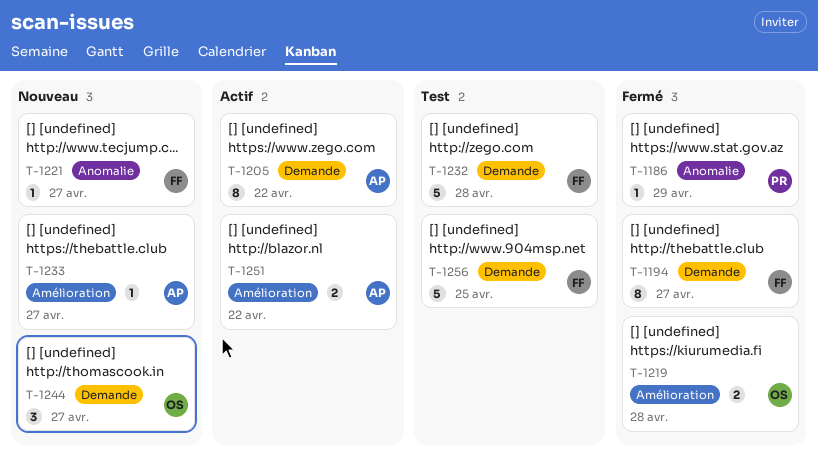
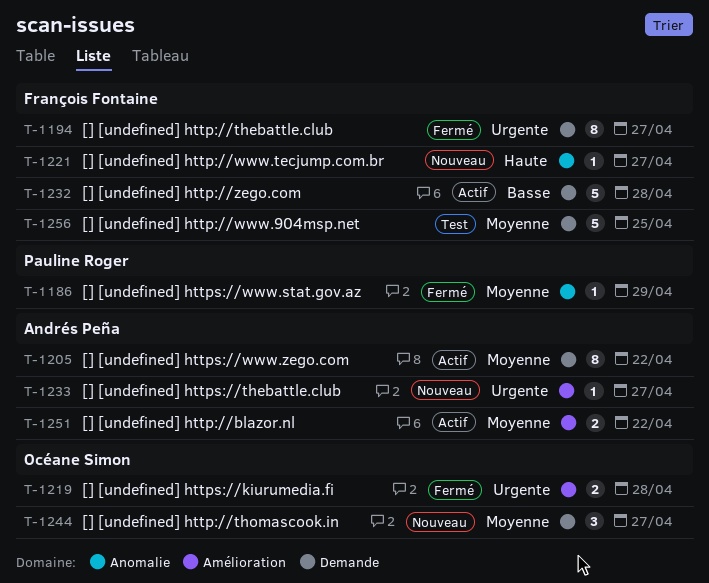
T-1232, status: Test -> Actif

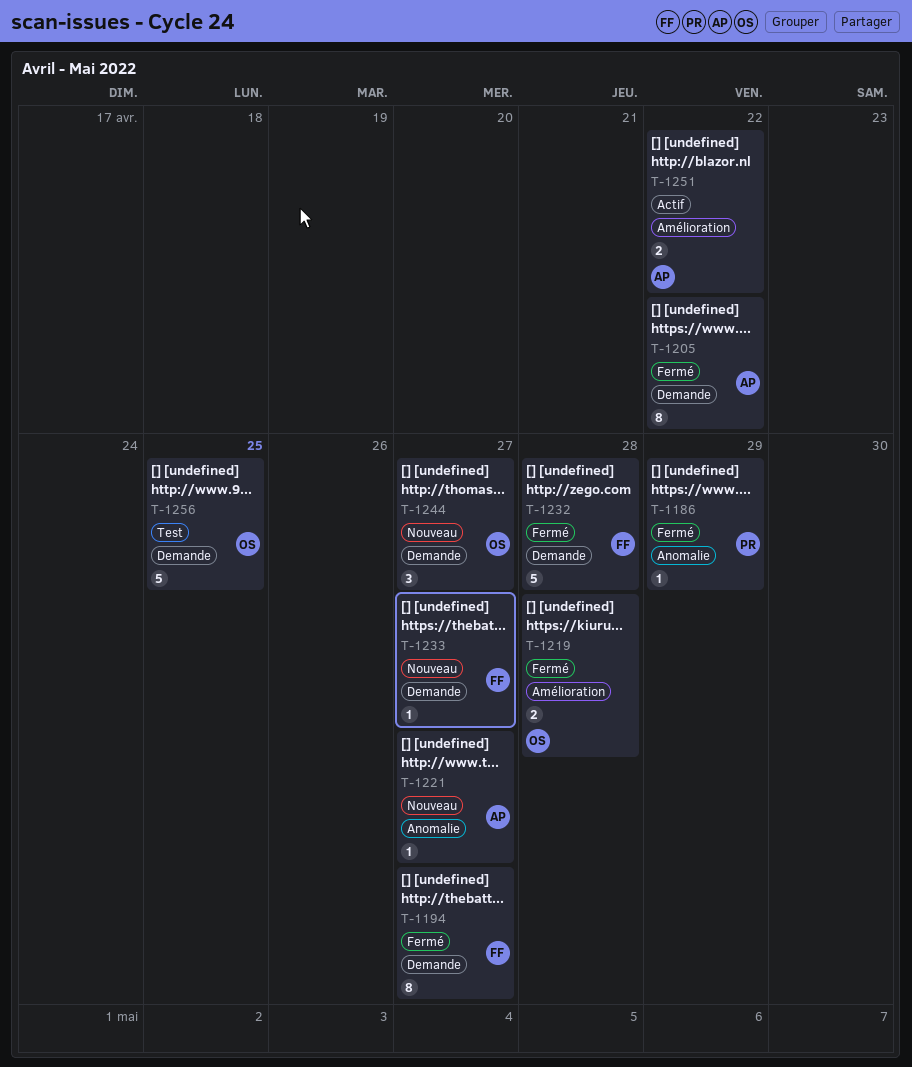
T-1205, status: Actif -> Fermé
T-1221, owner: François Fontaine -> Andrés Peña
T-1232, status: Actif -> Fermé
T-1233, owner: Andrés Peña -> François Fontaine
T-1233, label: Amélioration -> Demande
T-1256, owner: François Fontaine -> Océane Simon

